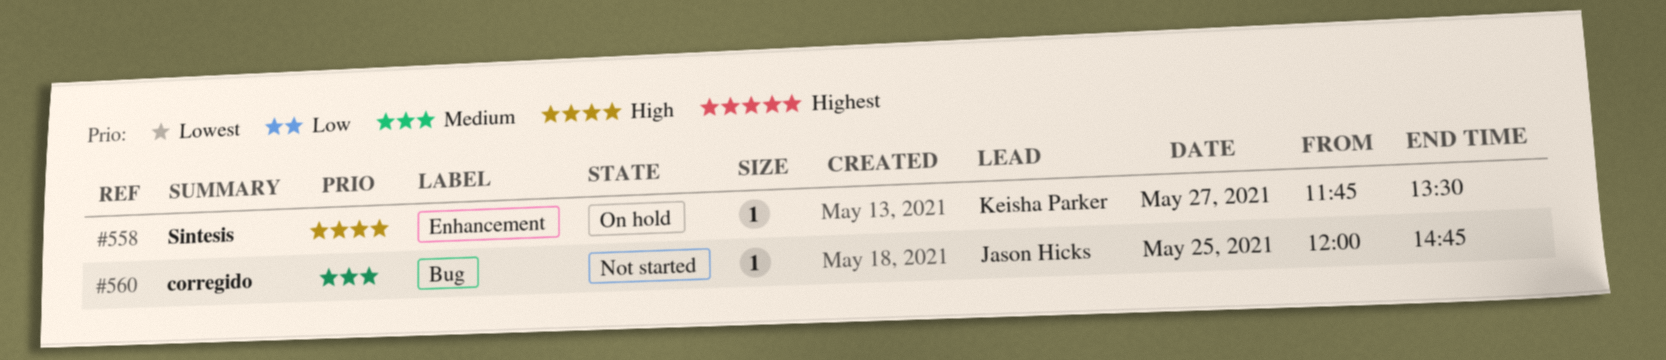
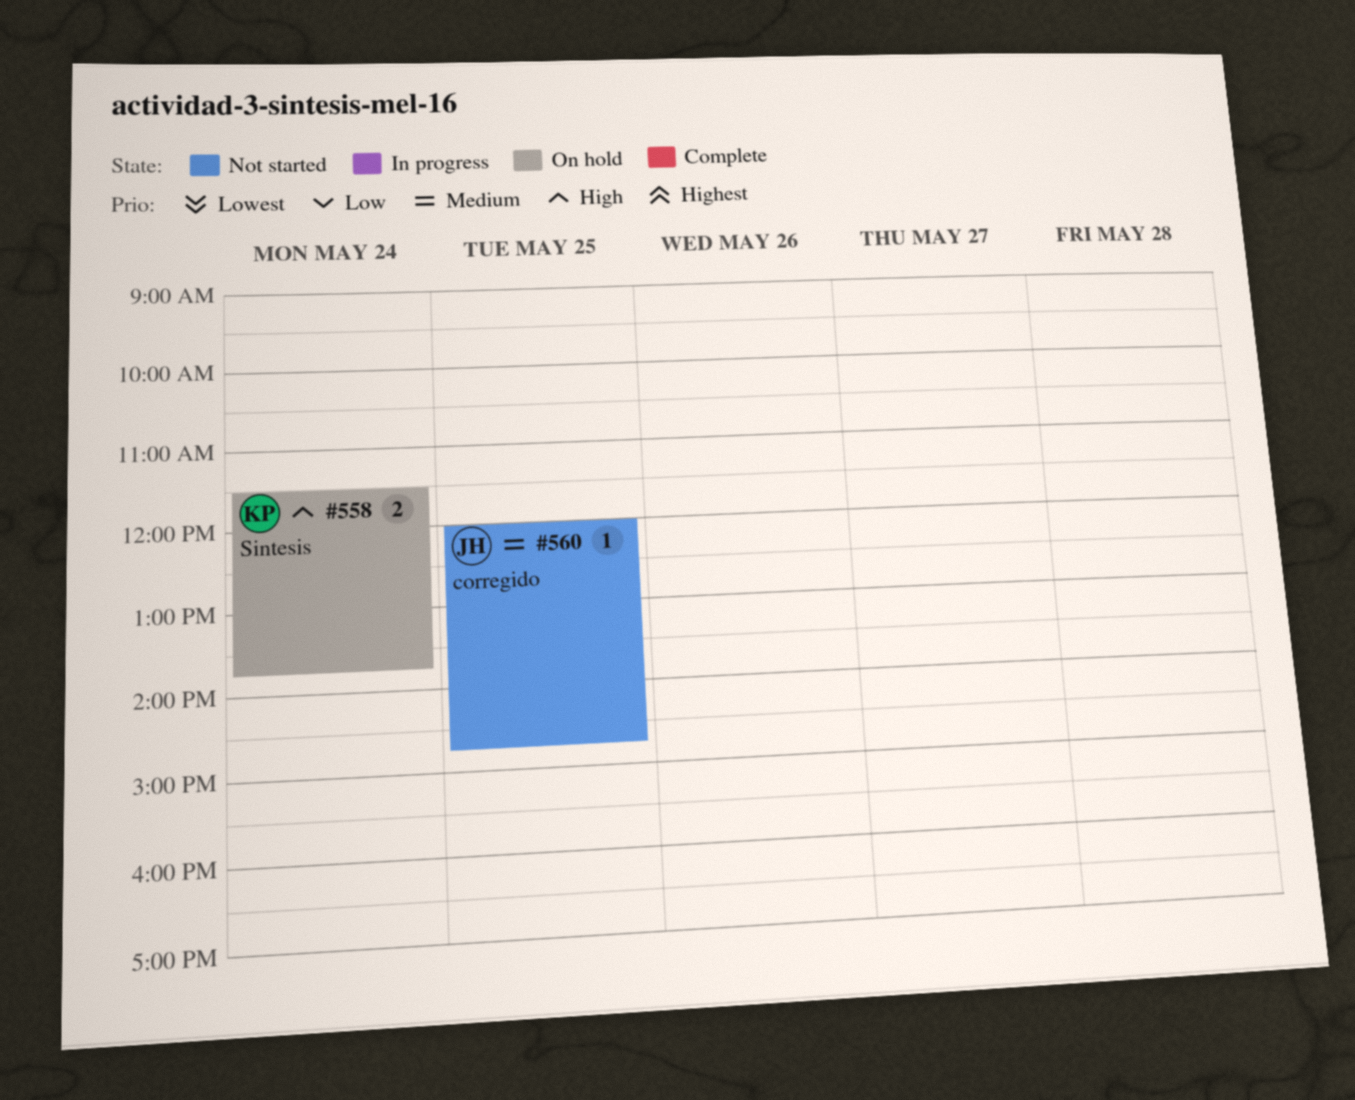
#558, estimate: 1 -> 2
#558, day: May 27 -> May 24
#558, begins: 11:45 -> 11:30
#558, ends: 13:30 -> 13:45

